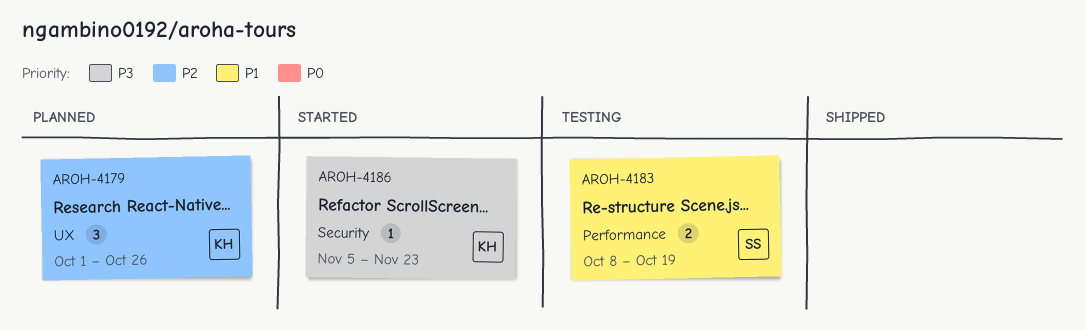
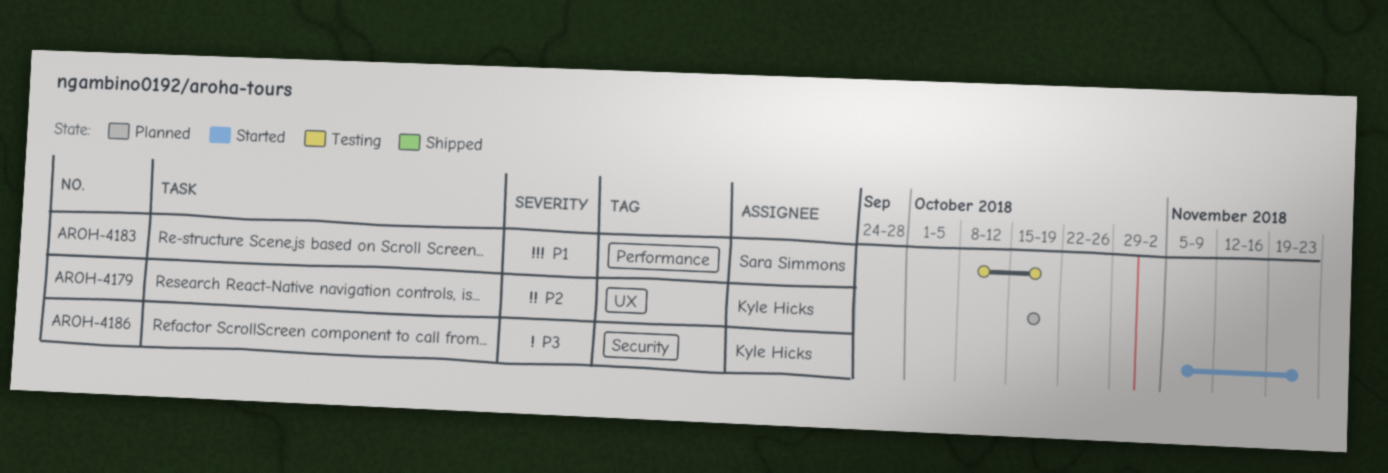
AROH-4179, start: Oct 1 -> Oct 15
AROH-4179, due: Oct 26 -> Oct 19

